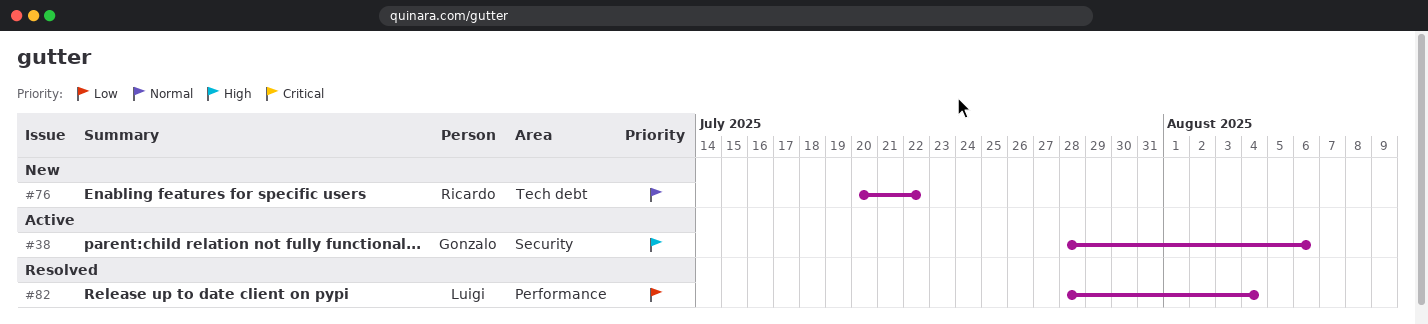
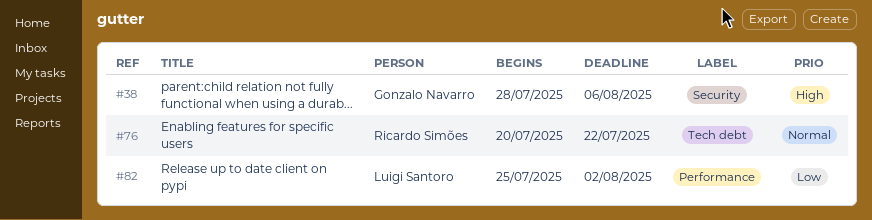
#82, start: Jul 28 -> Jul 25
#82, due: Aug 4 -> Aug 2

